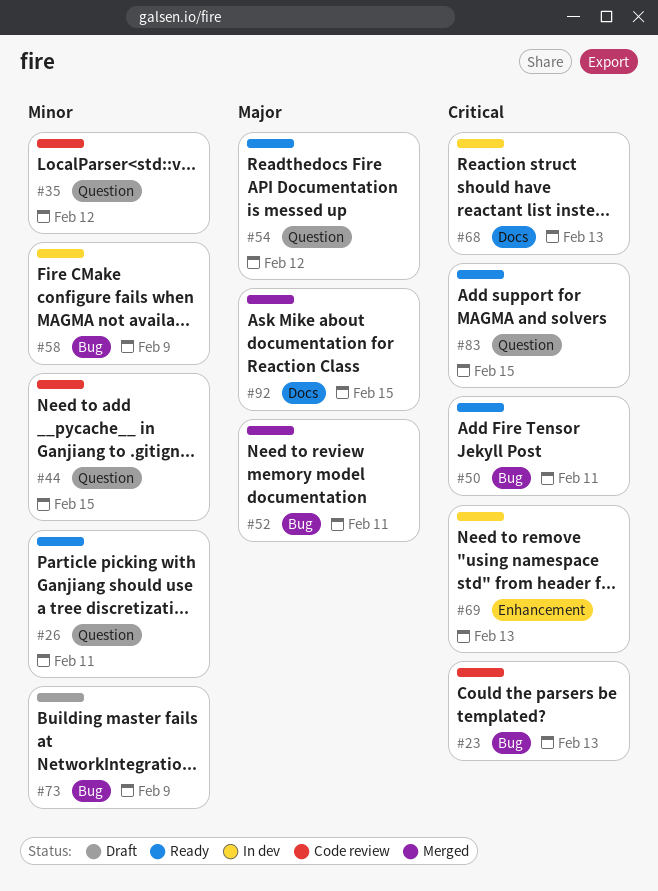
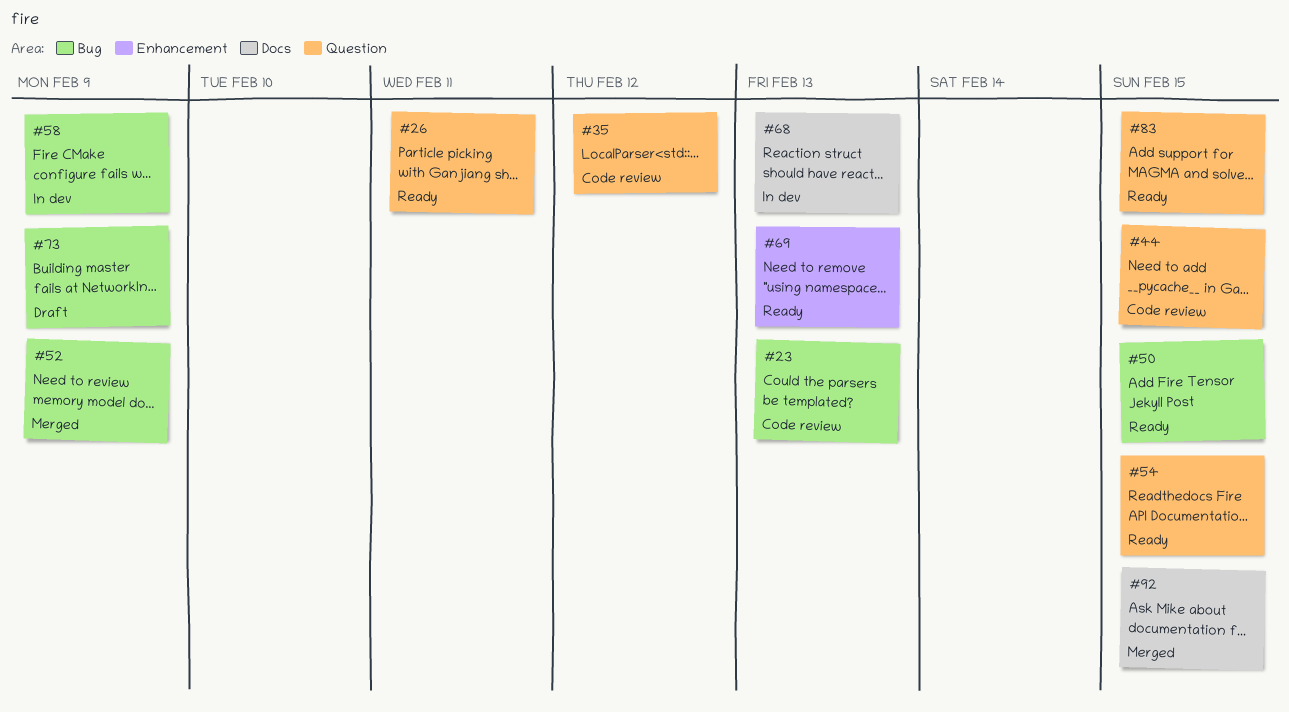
#50, due: Feb 11 -> Feb 15
#52, due: Feb 11 -> Feb 9
#54, due: Feb 12 -> Feb 15
#69, status: In dev -> Ready

